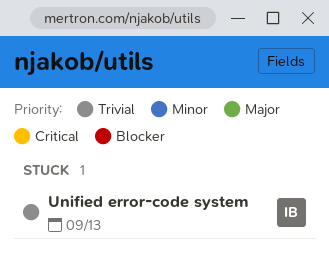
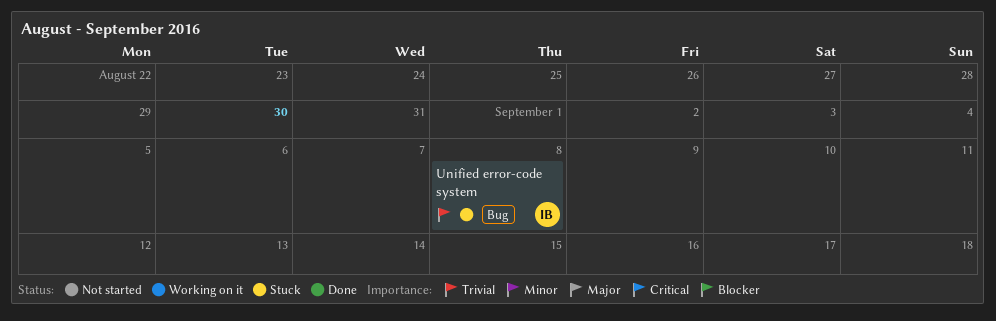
Unified error-code system, due: Sep 13 -> Sep 8

